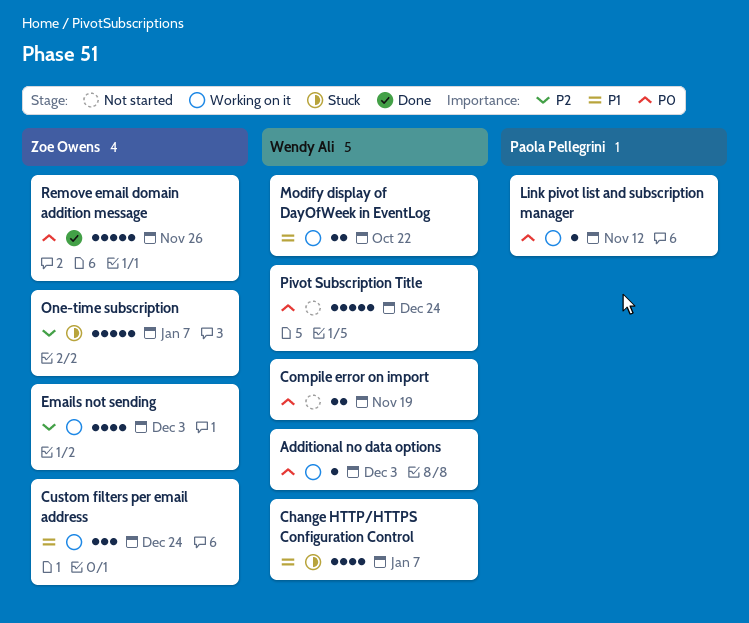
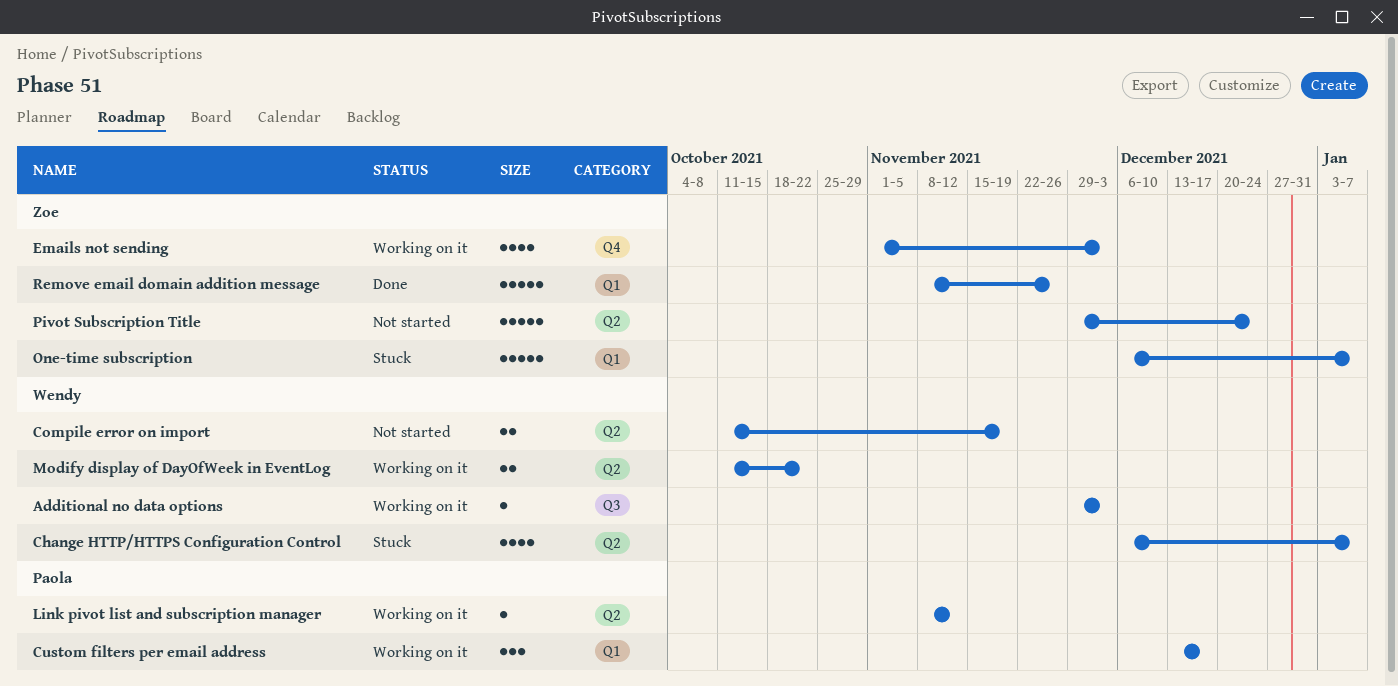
Custom filters per email address, owner: Zoe Owens -> Paola Pellegrini
Custom filters per email address, due: Dec 24 -> Dec 17
Pivot Subscription Title, owner: Wendy Ali -> Zoe Owens

